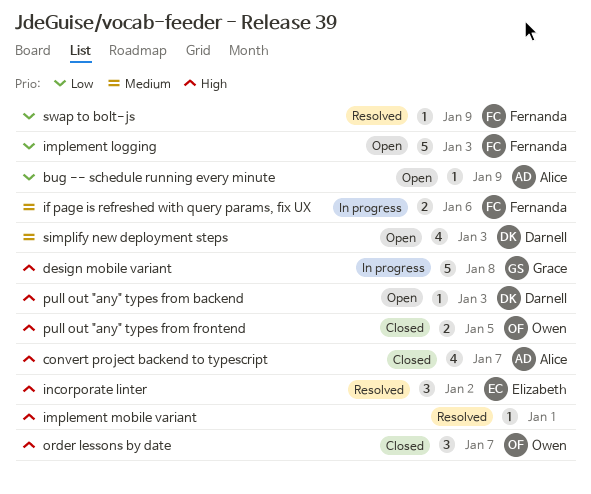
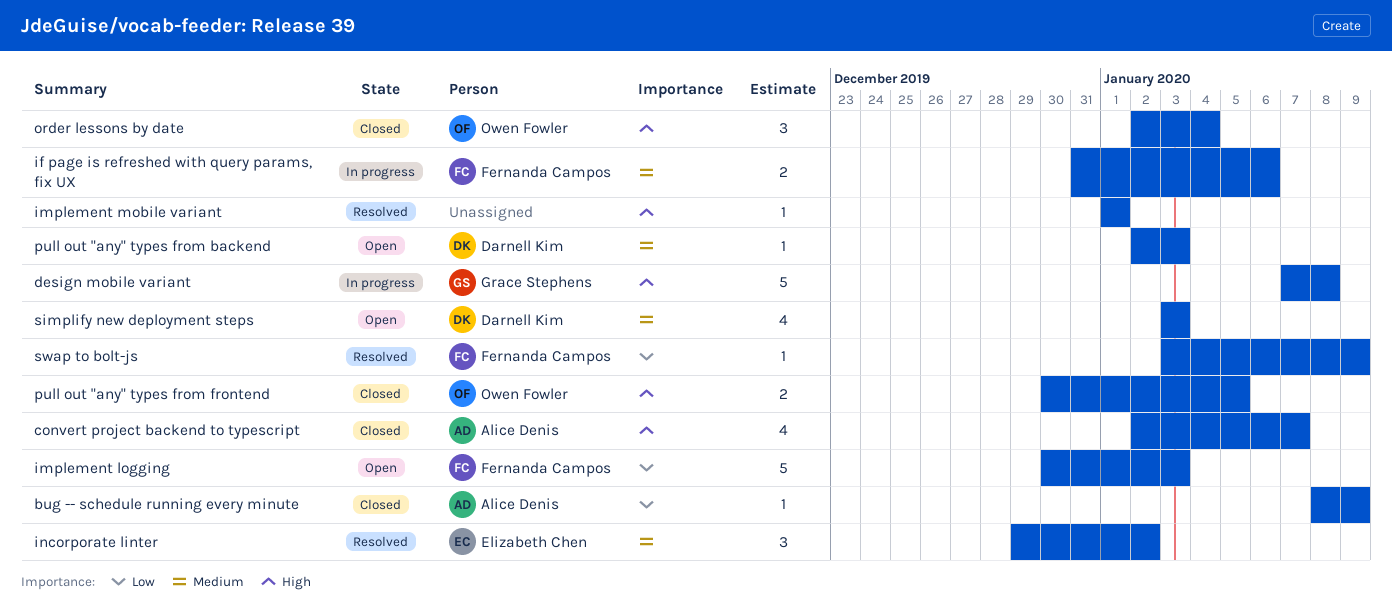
bug -- schedule running every minute, status: Open -> Closed
incorporate linter, priority: High -> Medium
order lessons by date, due: Jan 7 -> Jan 4
pull out "any" types from backend, priority: High -> Medium

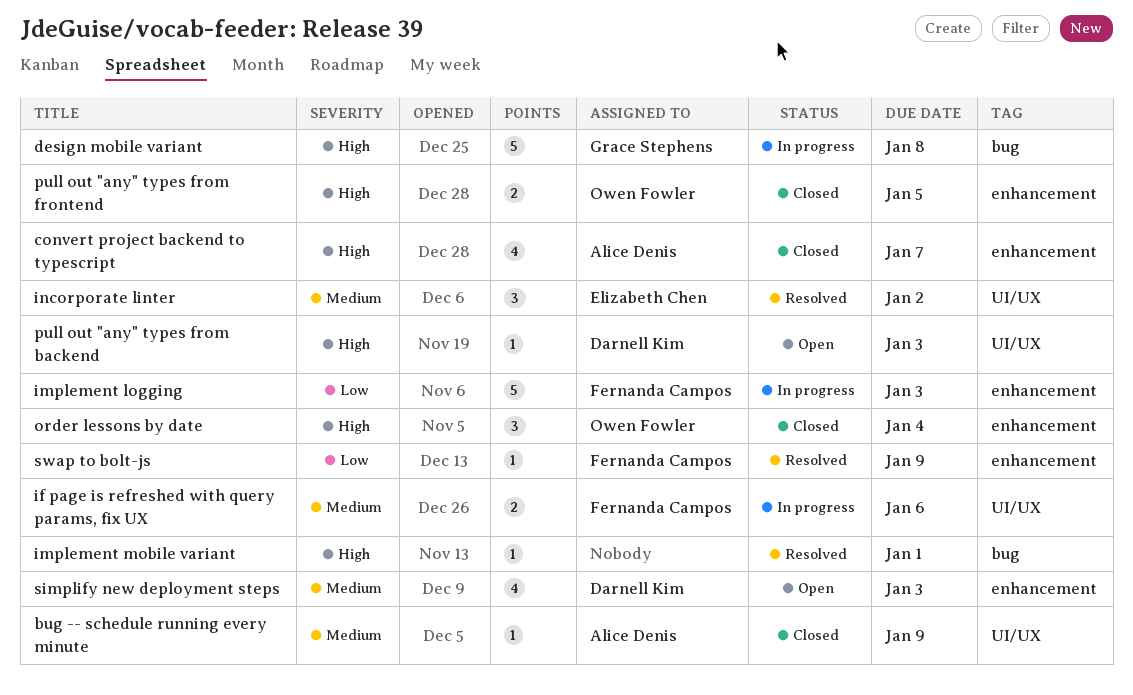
bug -- schedule running every minute, priority: Low -> Medium
implement logging, status: Open -> In progress
pull out "any" types from backend, priority: Medium -> High

